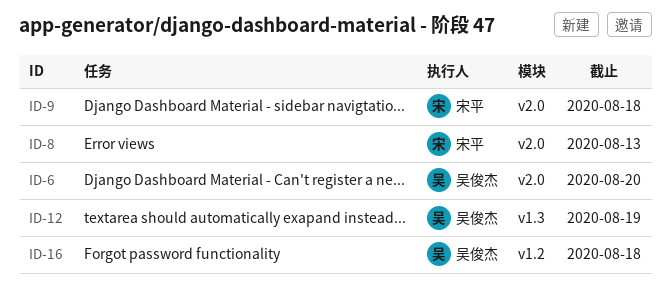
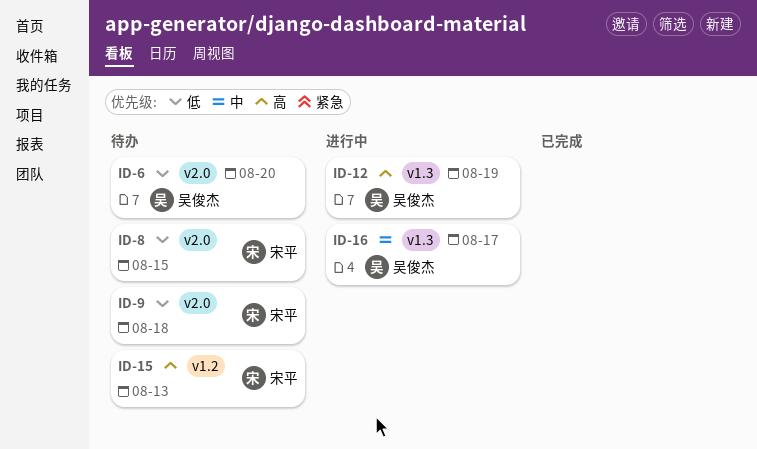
ID-8, due: Aug 13 -> Aug 15
ID-15: none -> present
ID-16, label: v1.2 -> v1.3
ID-16, due: Aug 18 -> Aug 17

